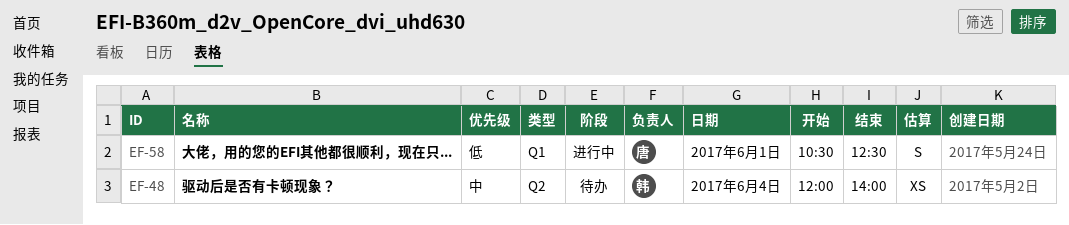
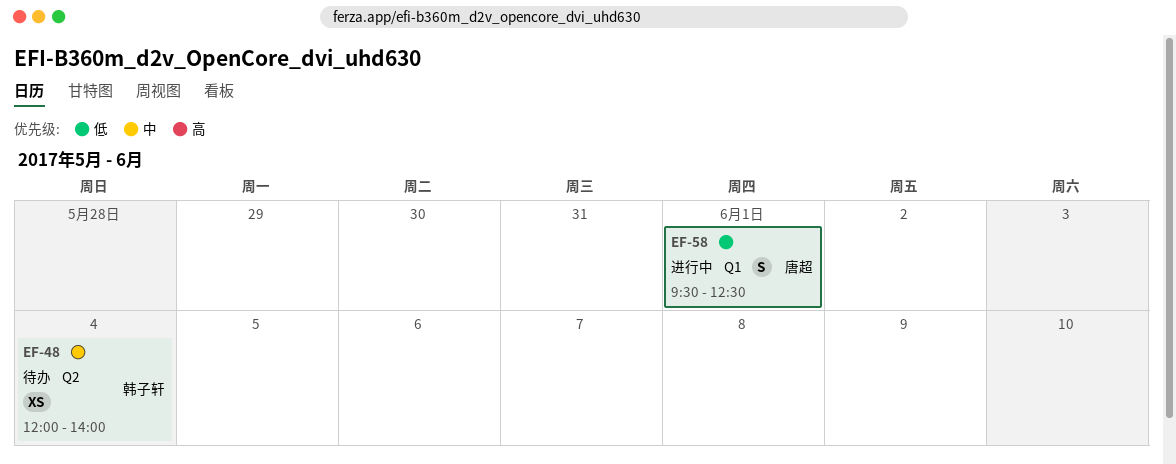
EF-58, begins: 10:30 -> 09:30

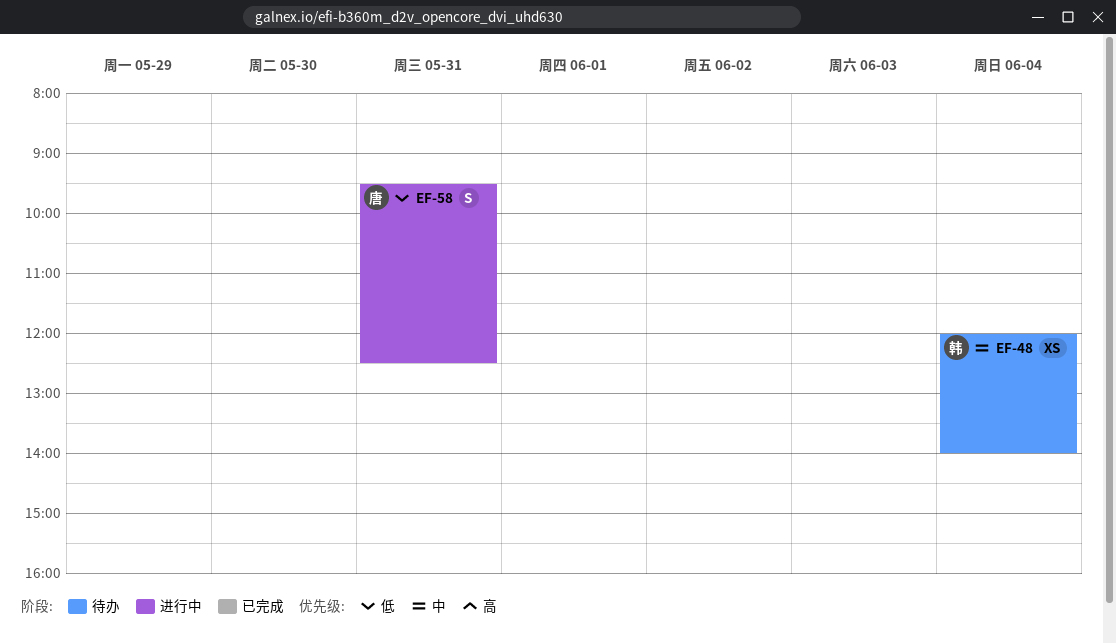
EF-58, day: Jun 1 -> May 31

